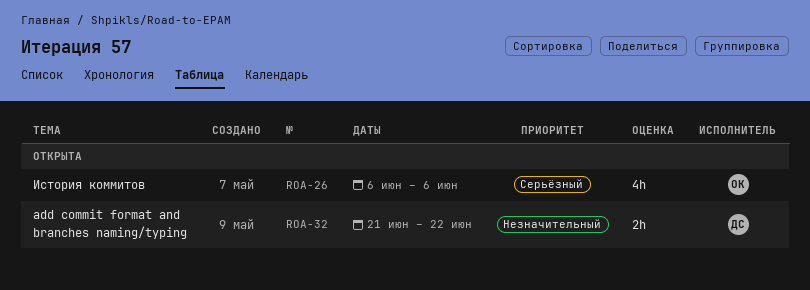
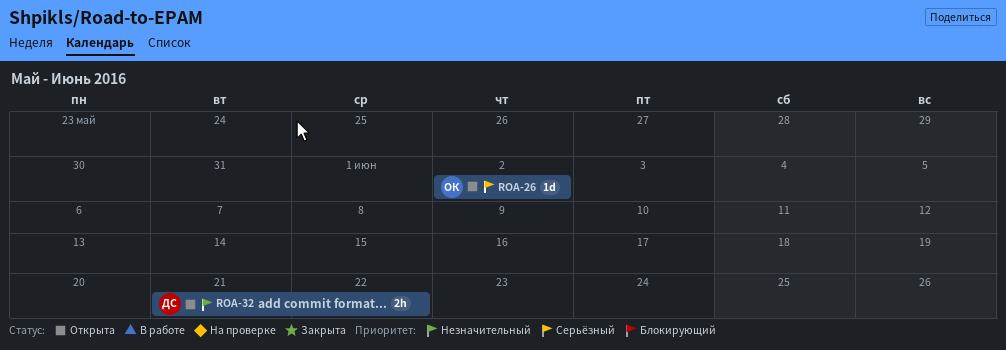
ROA-26, estimate: 4h -> 1d
ROA-26, start: Jun 6 -> Jun 2
ROA-26, due: Jun 6 -> Jun 2

